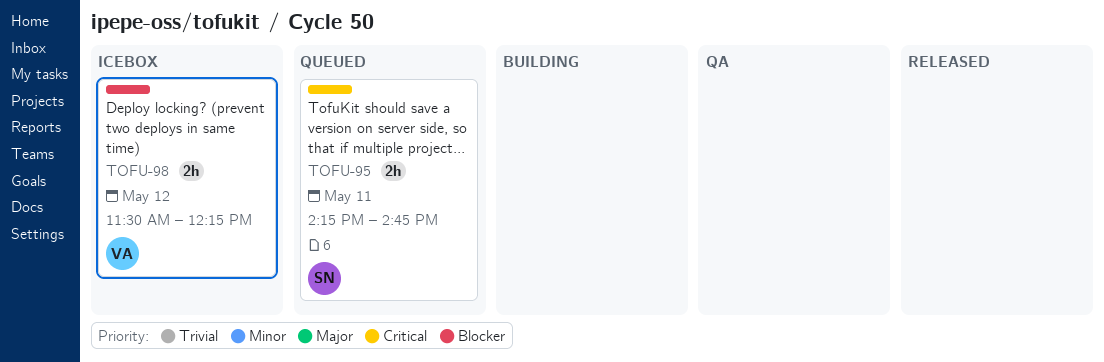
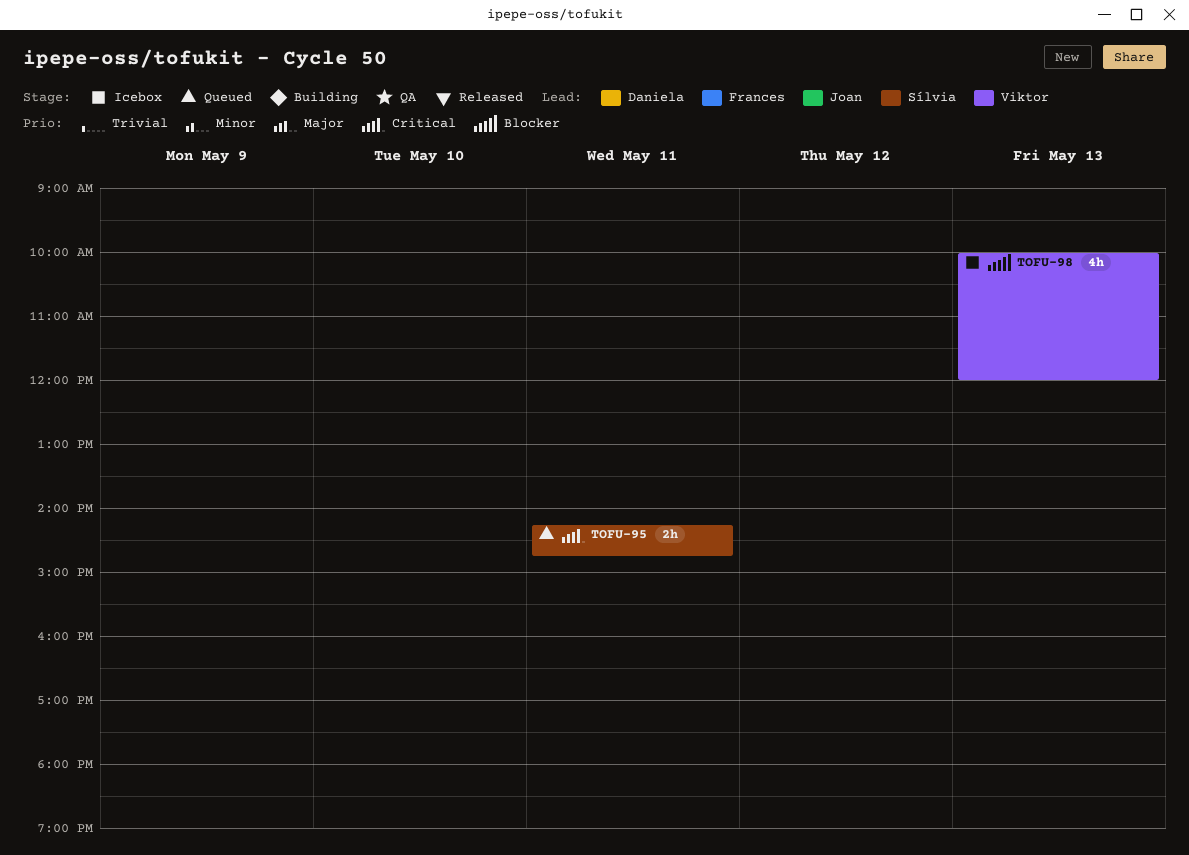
TOFU-98, estimate: 2h -> 4h
TOFU-98, day: May 12 -> May 13
TOFU-98, begins: 11:30 -> 10:00
TOFU-98, ends: 12:15 -> 12:00

